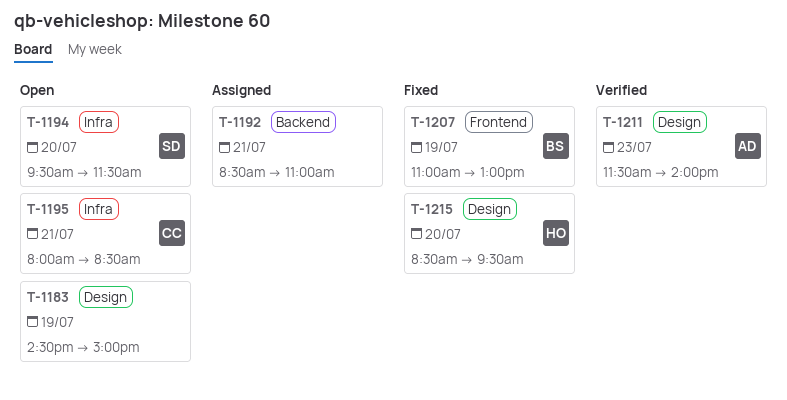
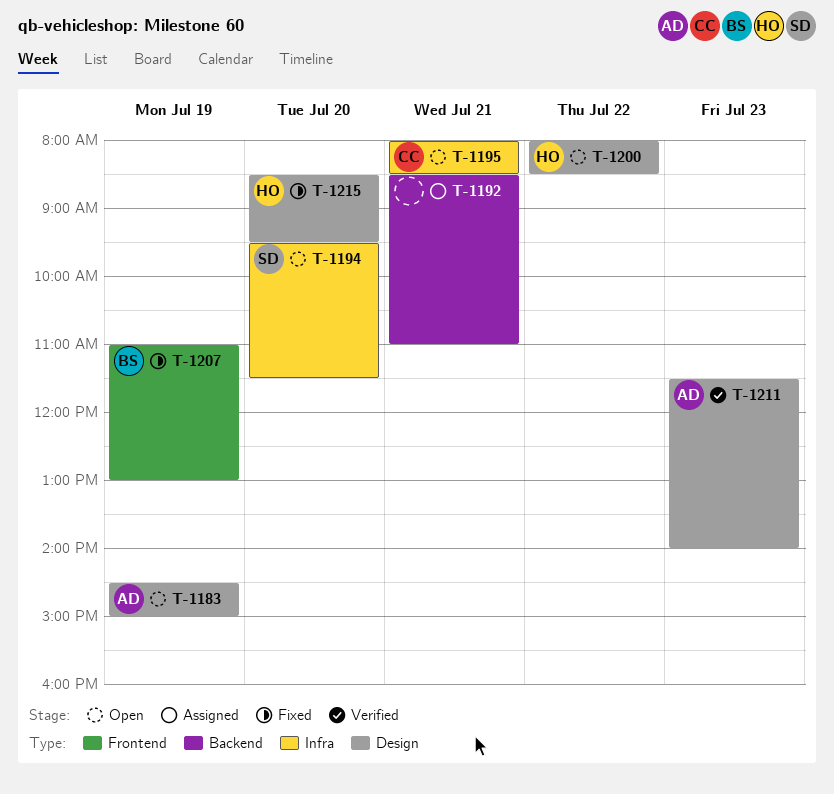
T-1183, owner: none -> AD
T-1200: none -> present

